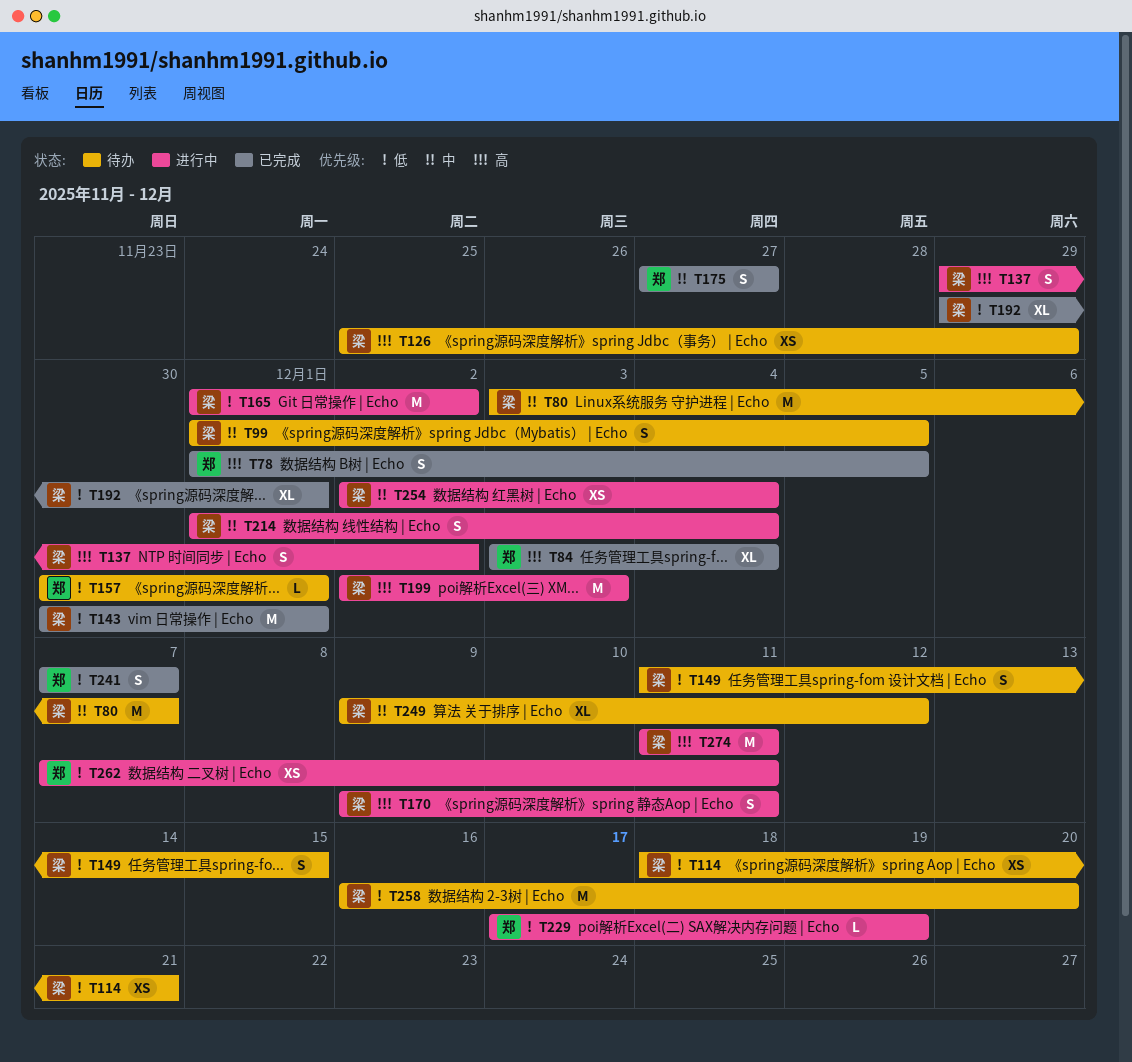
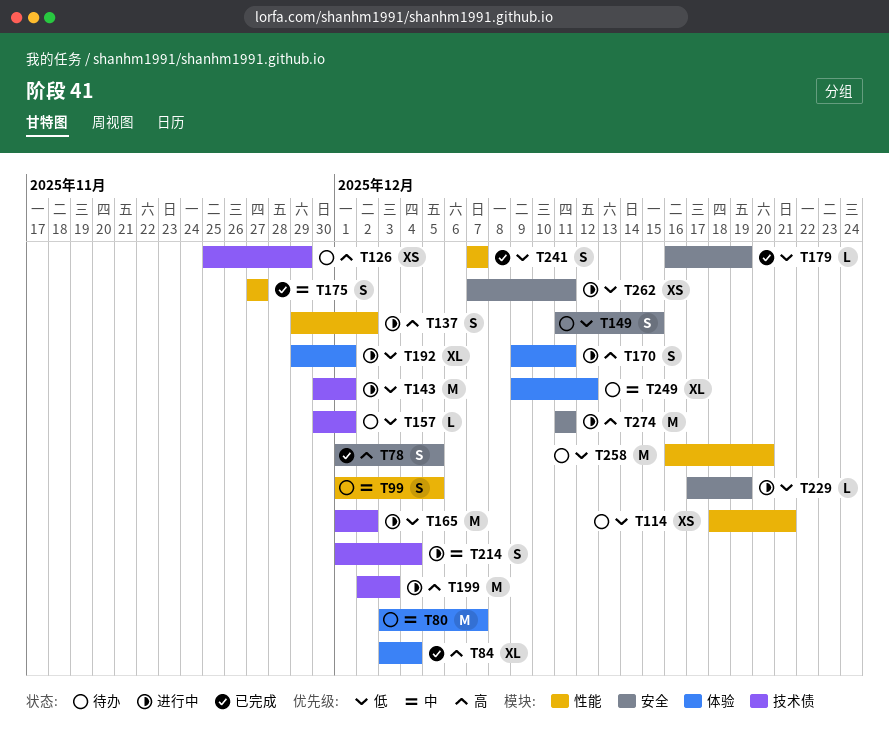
T143, status: 已完成 -> 进行中
T179: none -> present
T192, status: 已完成 -> 进行中
T254: present -> none

